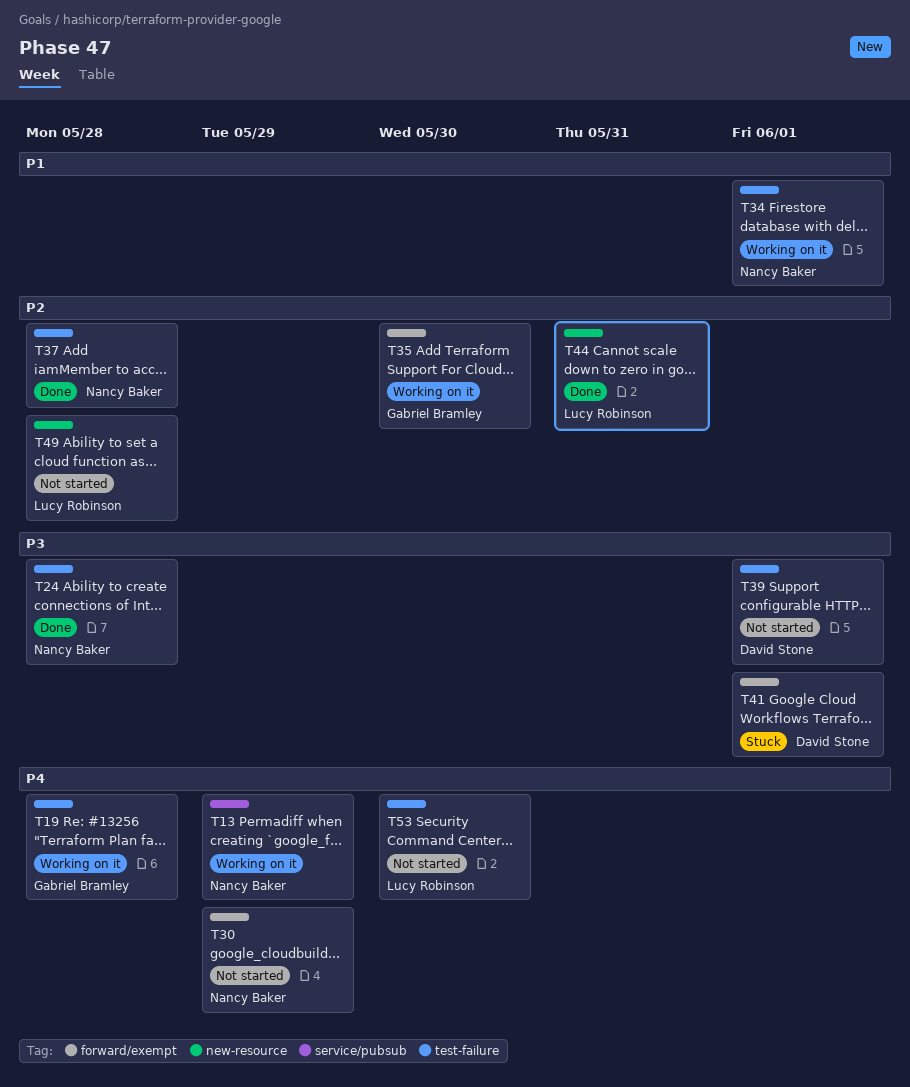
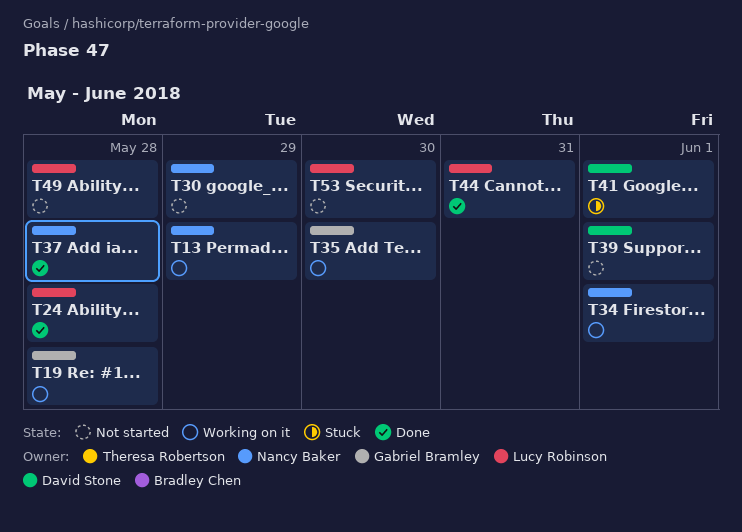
T24, owner: Nancy Baker -> Lucy Robinson

